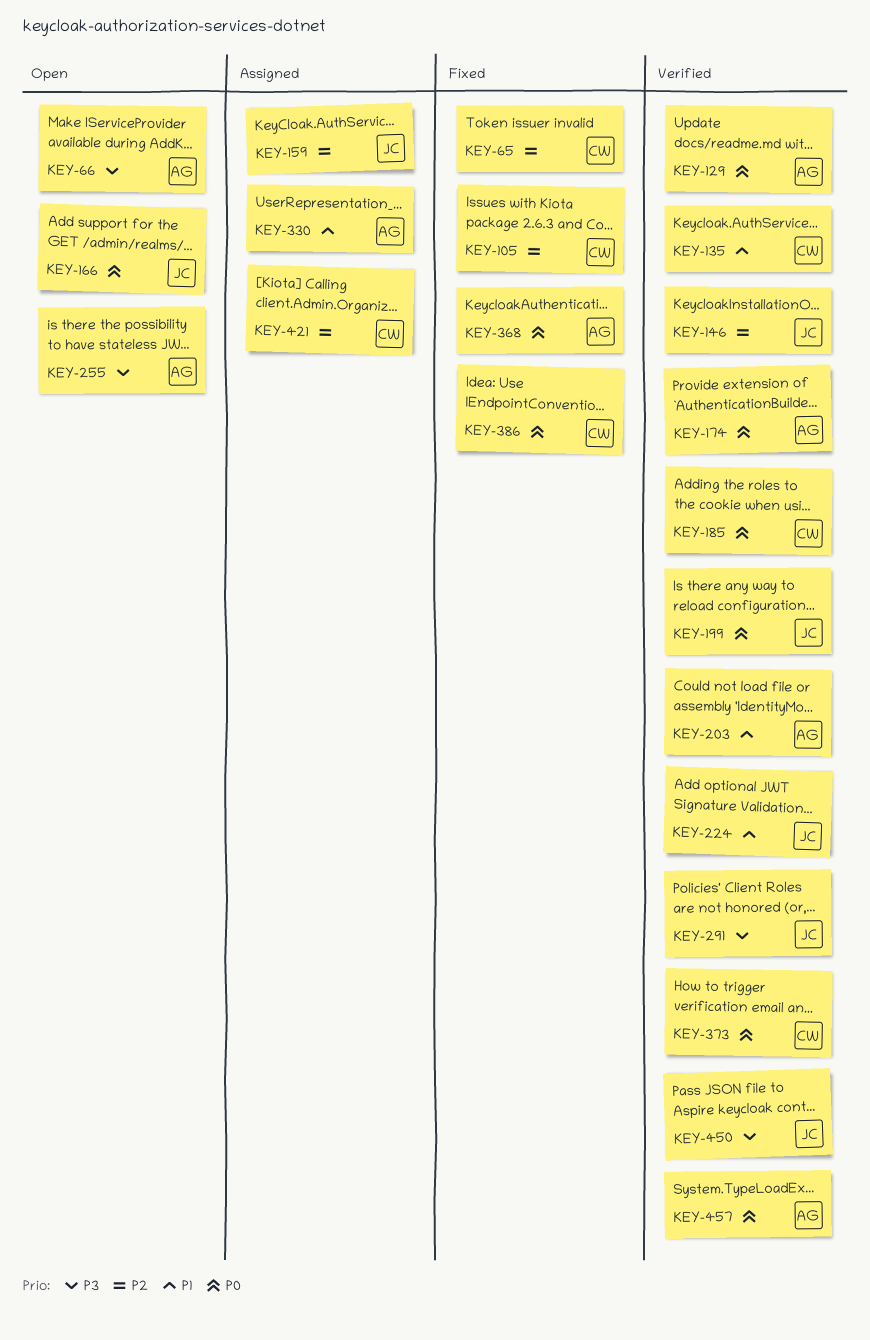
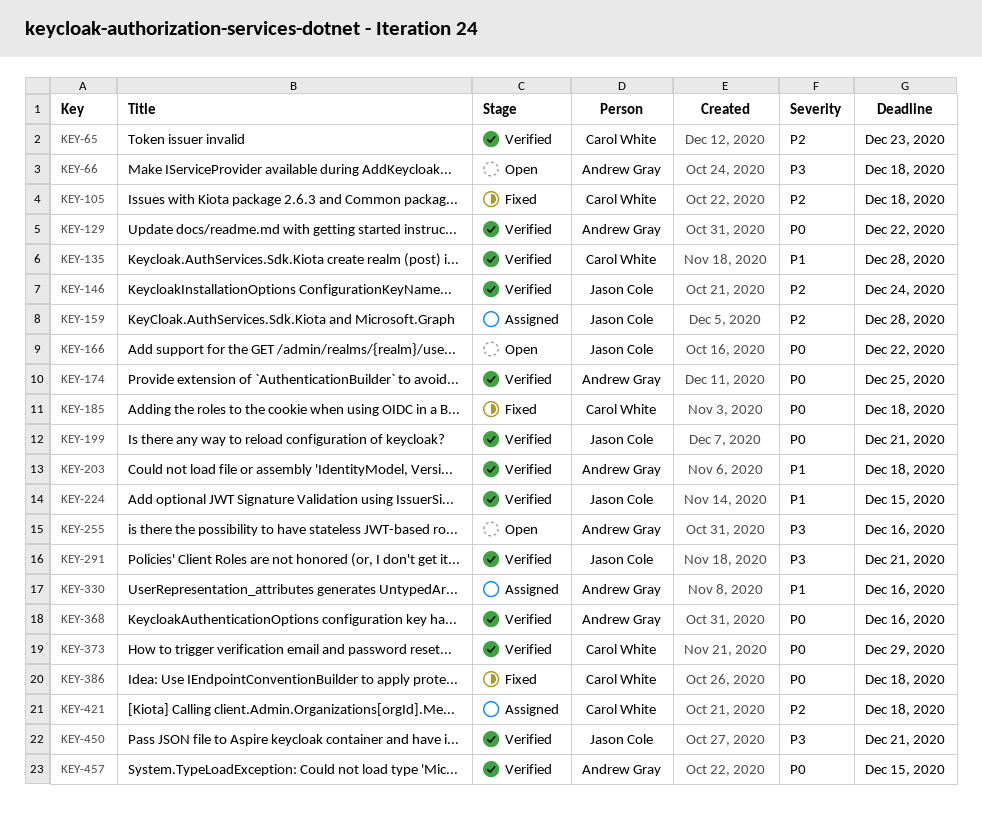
KEY-65, status: Fixed -> Verified
KEY-185, status: Verified -> Fixed
KEY-368, status: Fixed -> Verified

